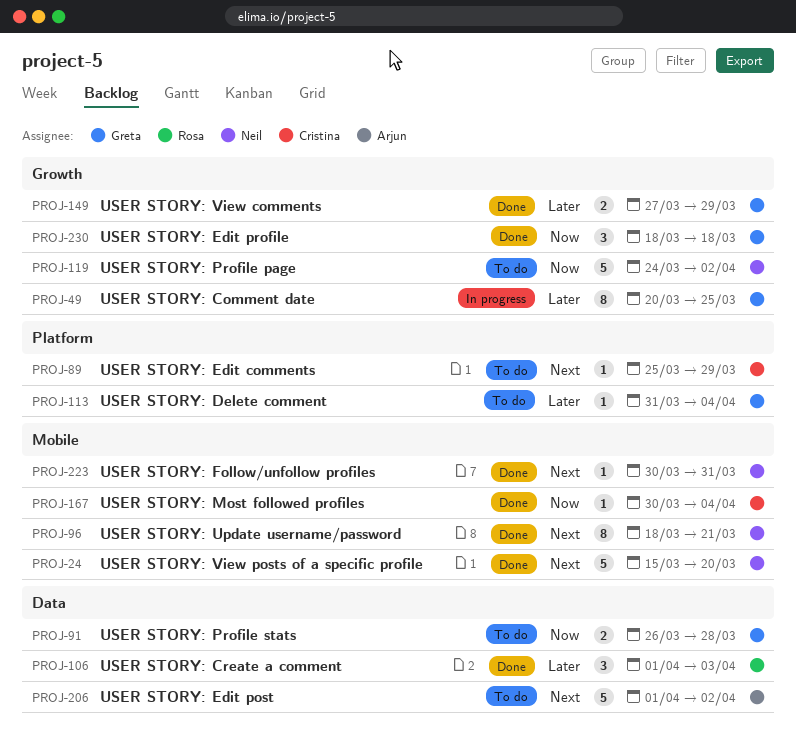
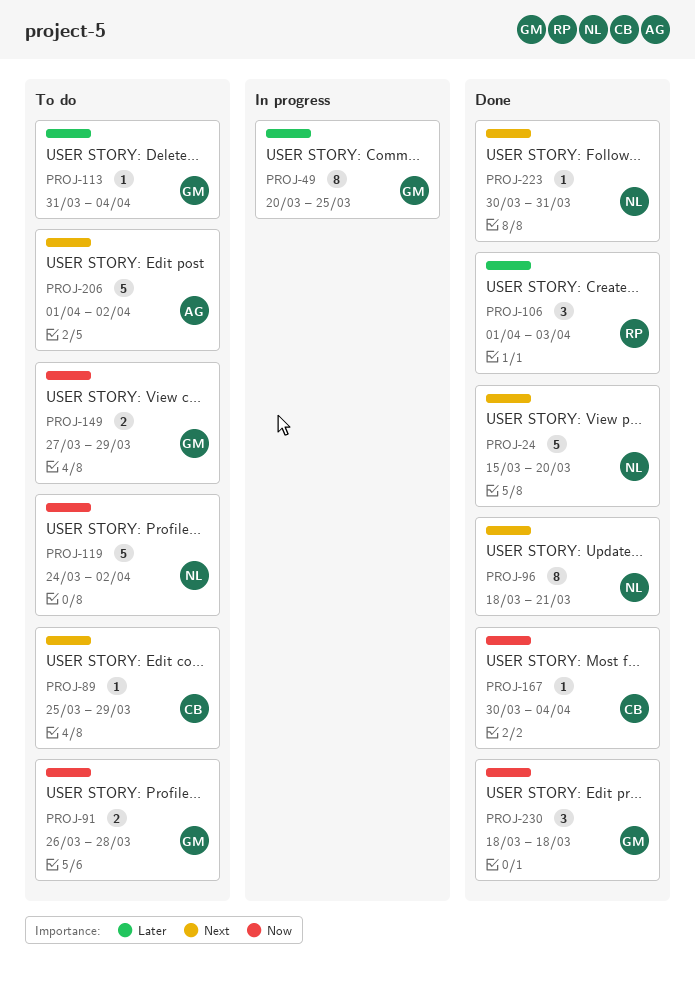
PROJ-149, status: Done -> To do
PROJ-149, priority: Later -> Now

